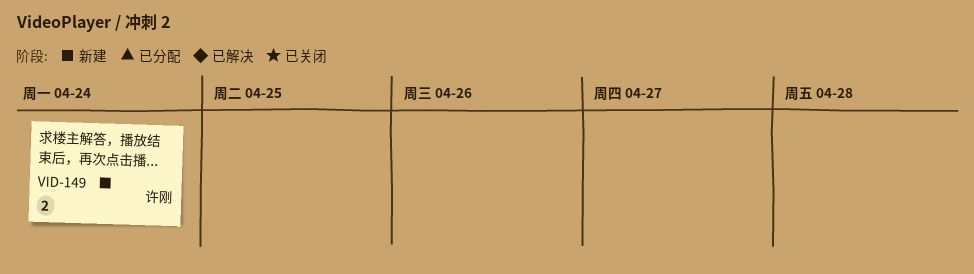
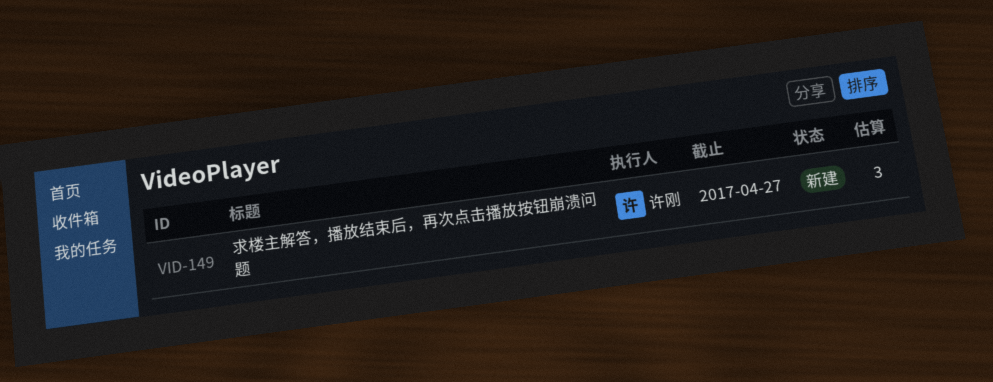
VID-149, estimate: 2 -> 3
VID-149, due: Apr 24 -> Apr 27

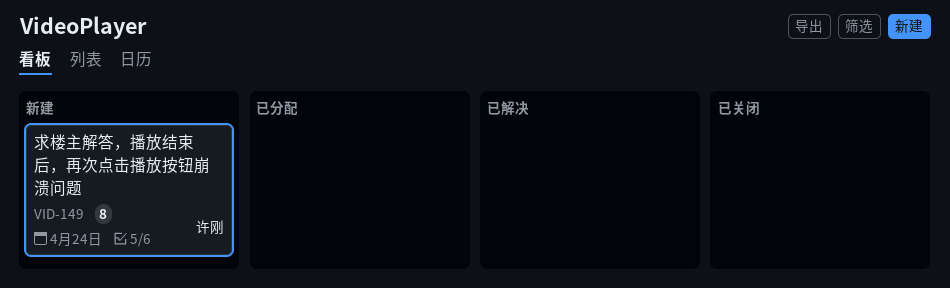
VID-149, estimate: 3 -> 8
VID-149, due: Apr 27 -> Apr 24

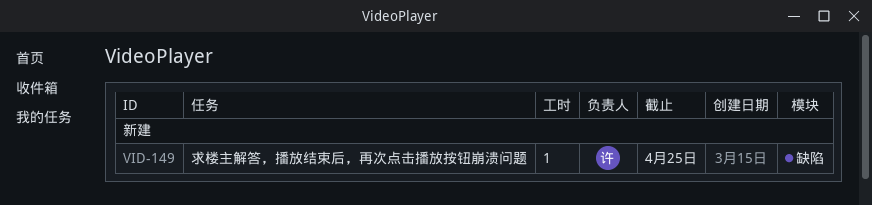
VID-149, estimate: 8 -> 1
VID-149, due: Apr 24 -> Apr 25

